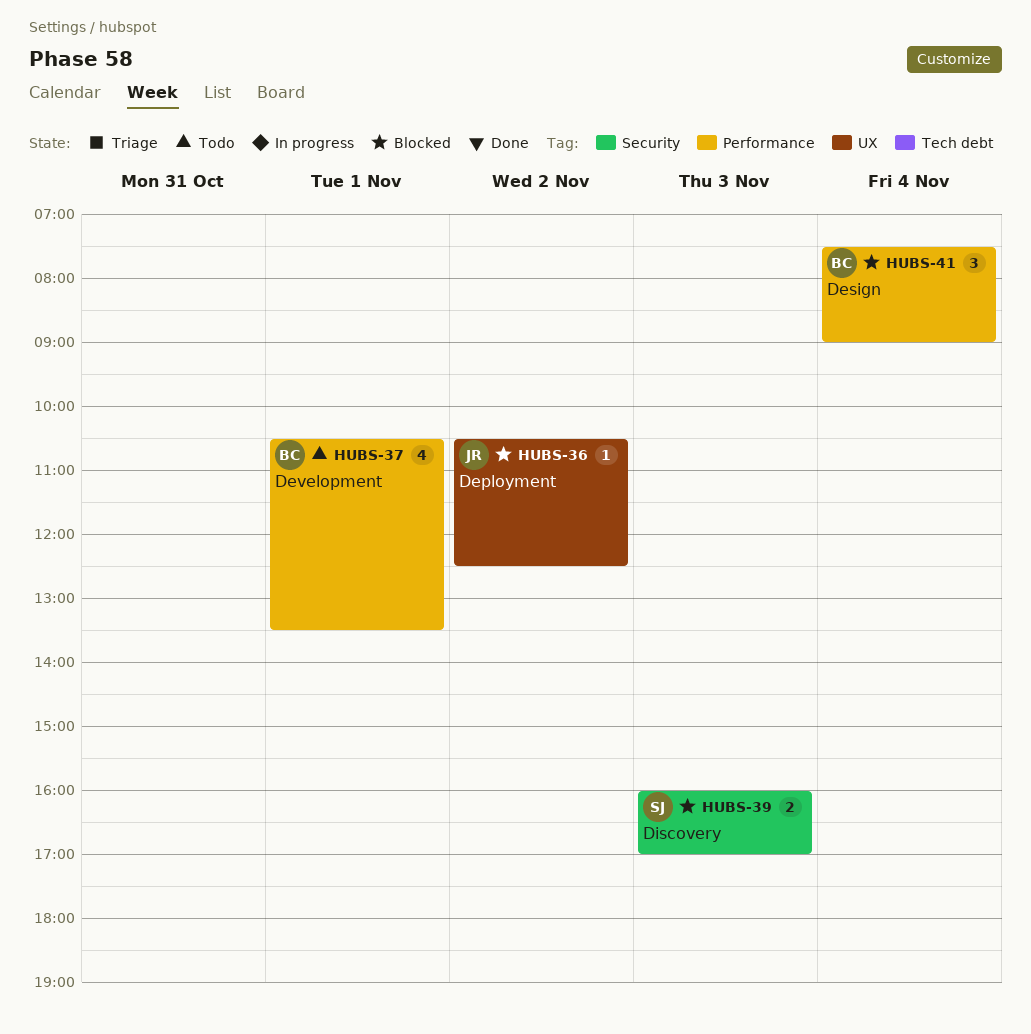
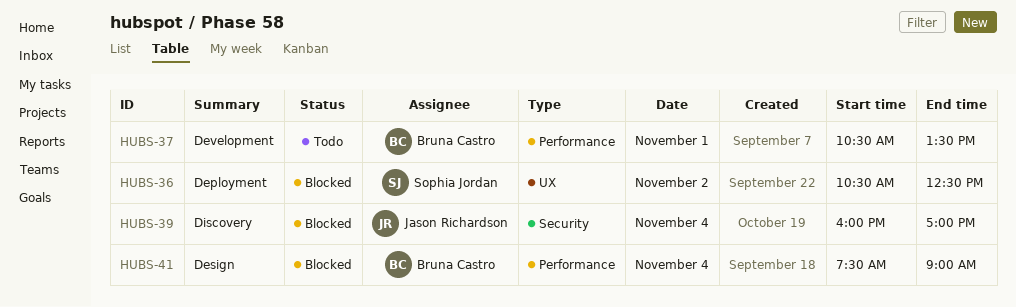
HUBS-36, owner: Jason Richardson -> Sophia Jordan
HUBS-39, owner: Sophia Jordan -> Jason Richardson
HUBS-39, day: Nov 3 -> Nov 4

